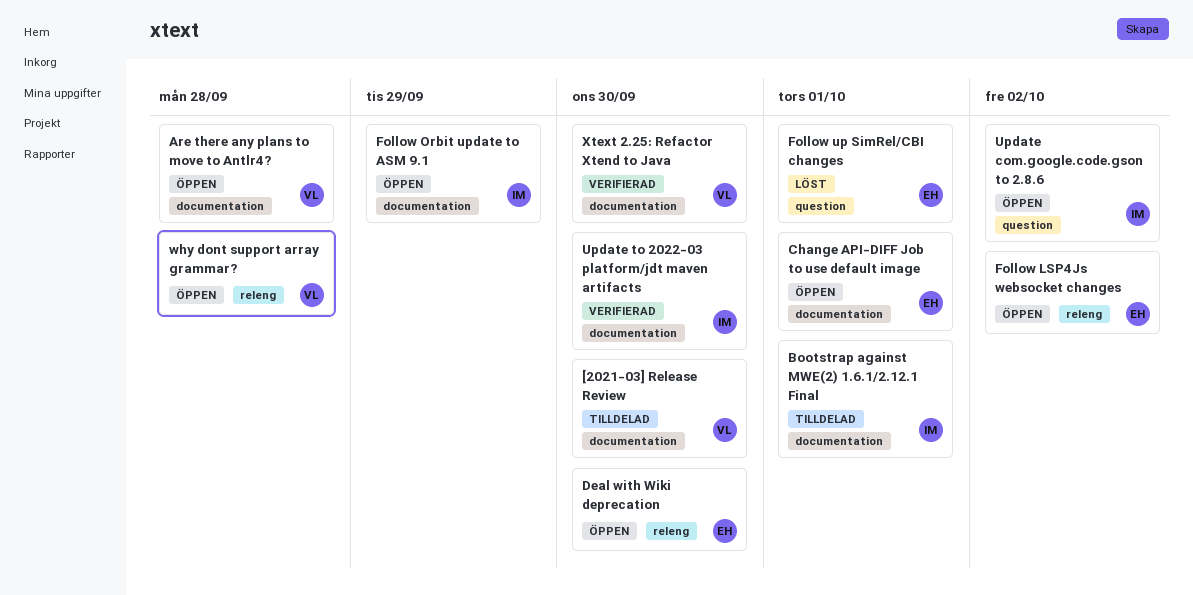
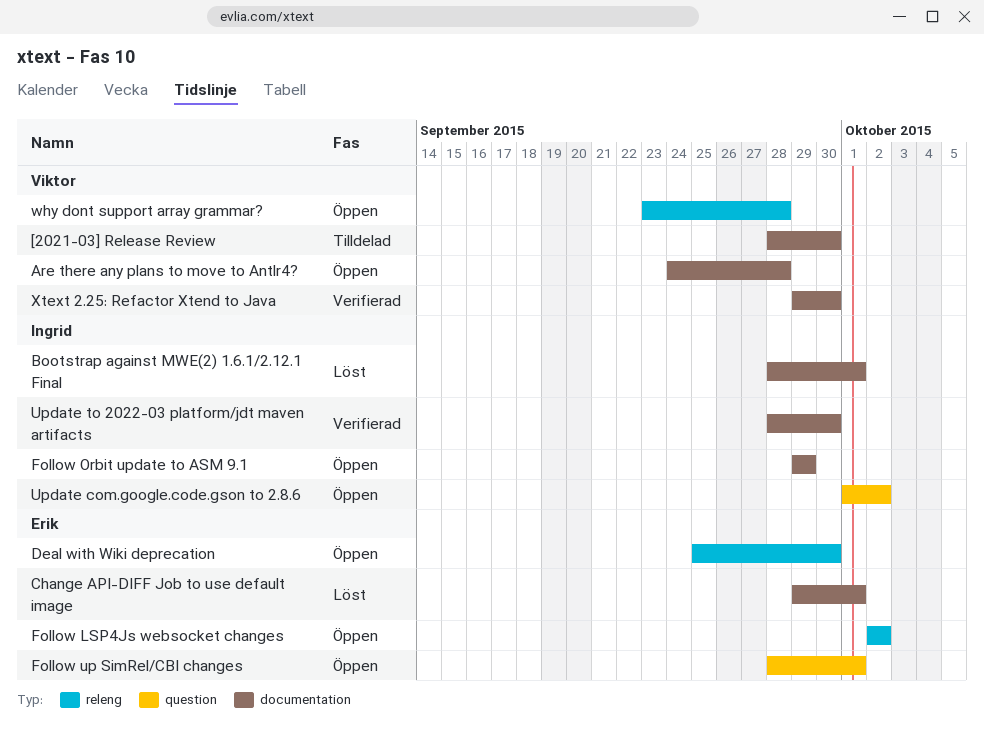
Bootstrap against MWE(2) 1.6.1/2.12.1 Final, status: Tilldelad -> Löst
Change API-DIFF Job to use default image, status: Öppen -> Löst
Follow up SimRel/CBI changes, status: Löst -> Öppen

